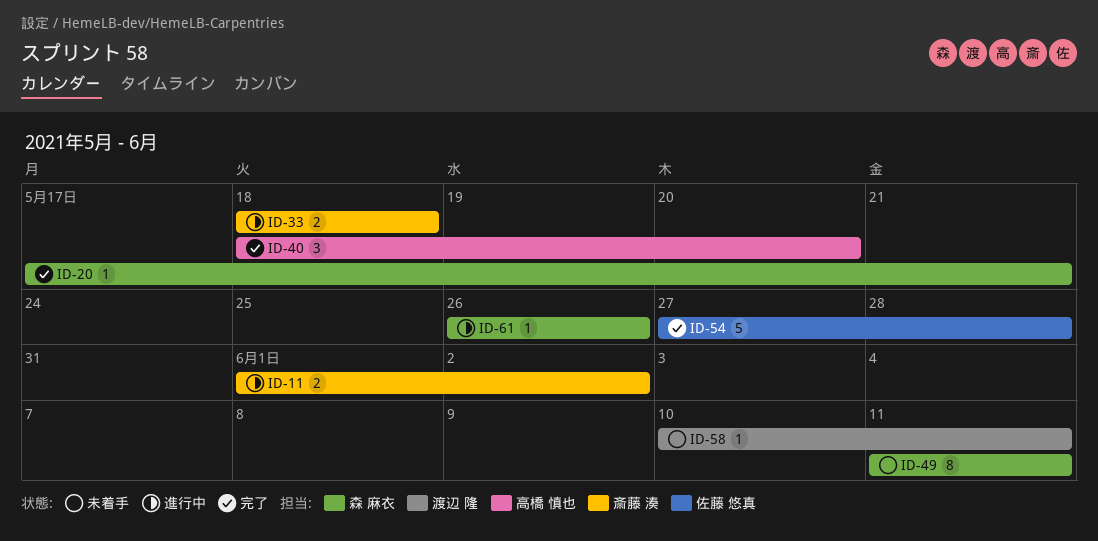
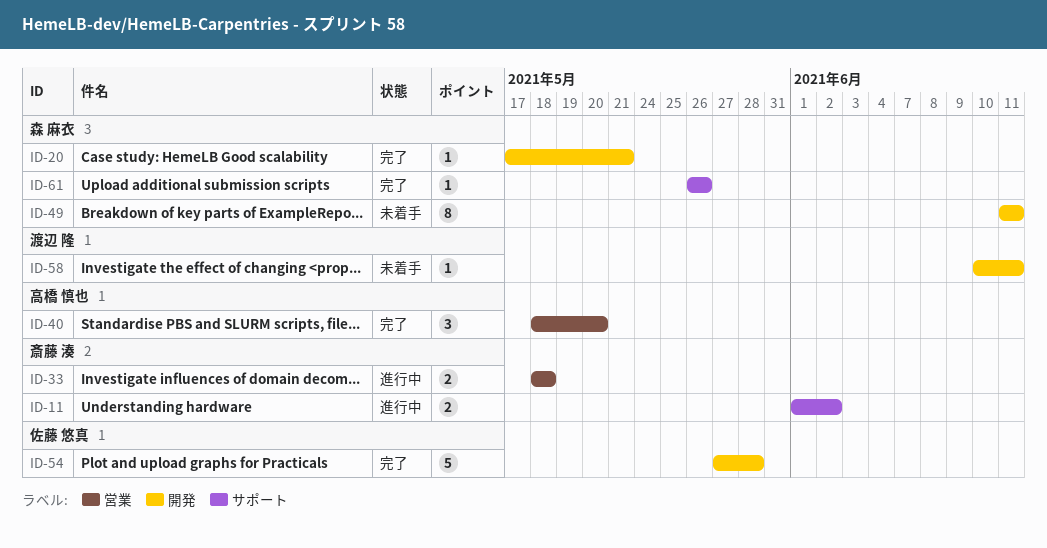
ID-61, status: 進行中 -> 完了

